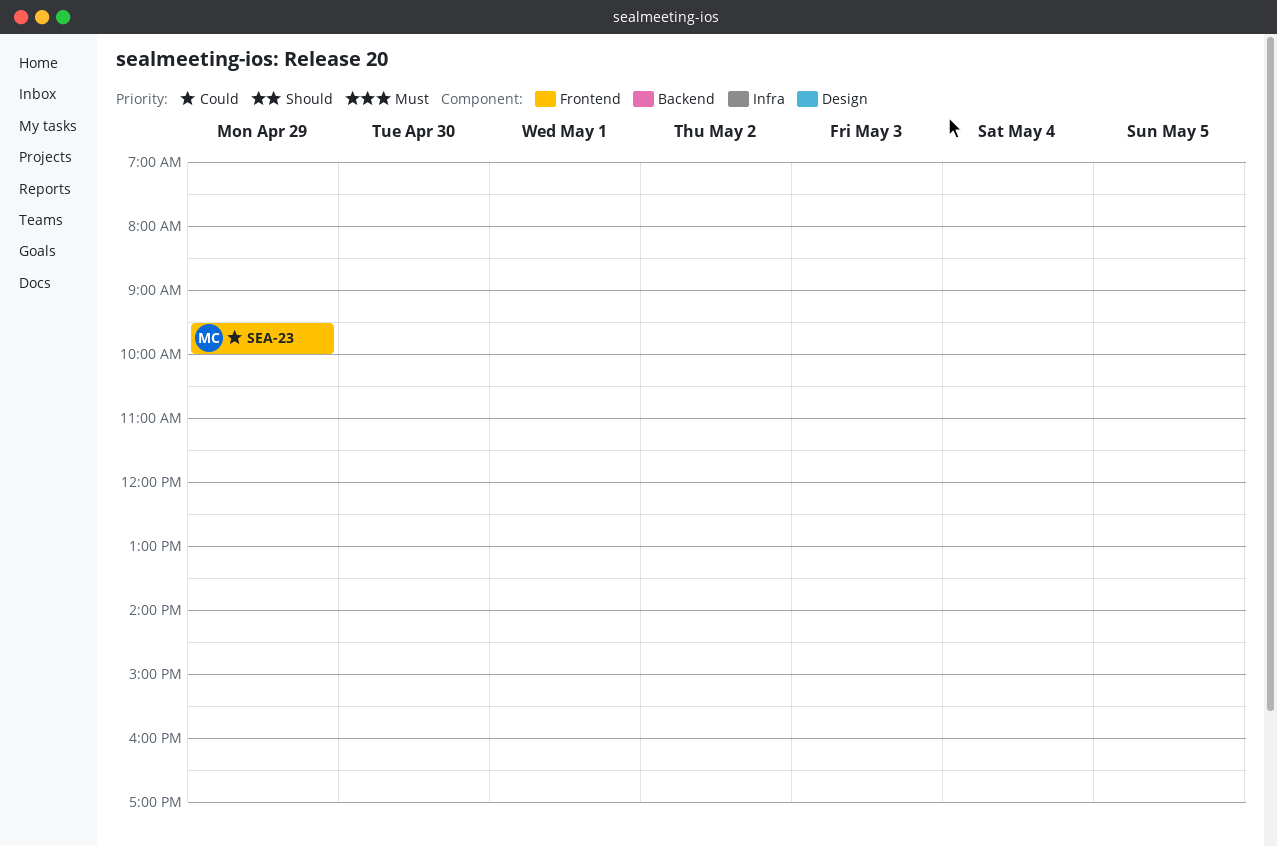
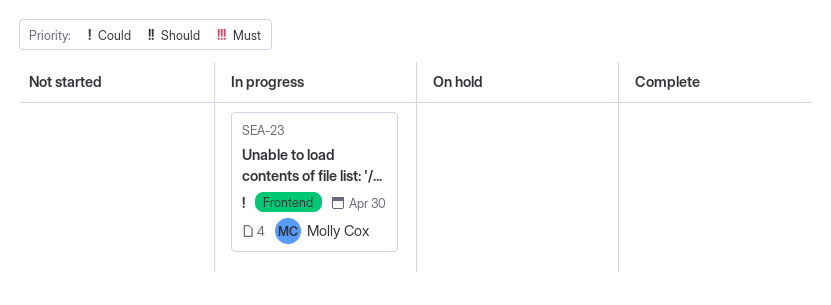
SEA-23, day: Apr 29 -> Apr 30

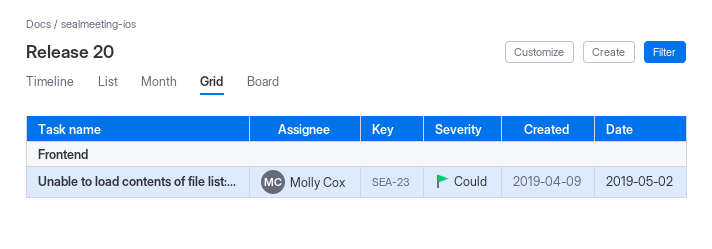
SEA-23, day: Apr 30 -> May 2

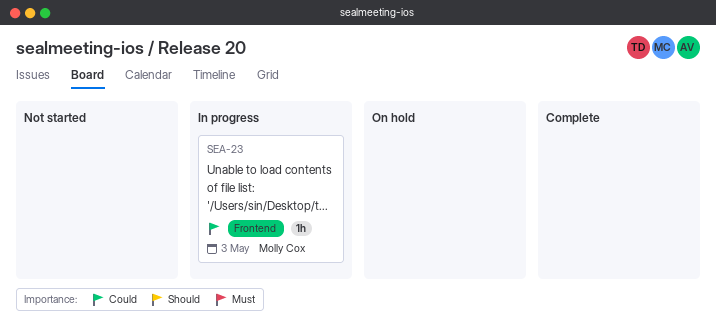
SEA-23, day: May 2 -> May 3

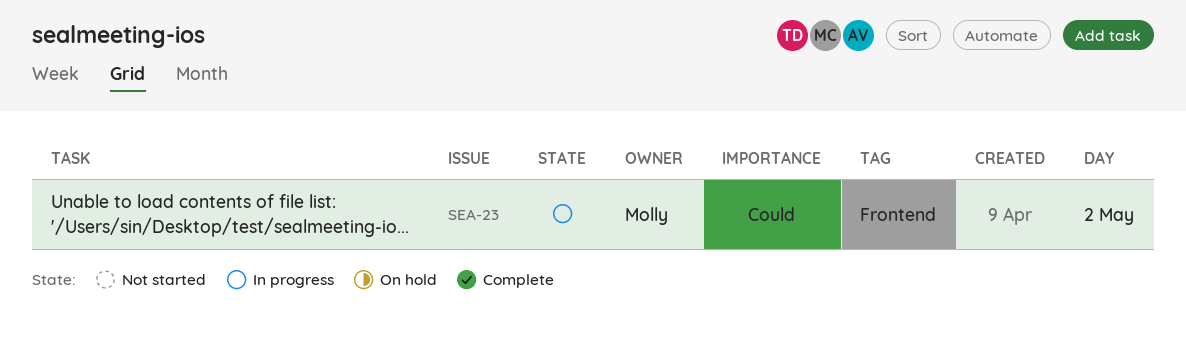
SEA-23, day: May 3 -> May 2

